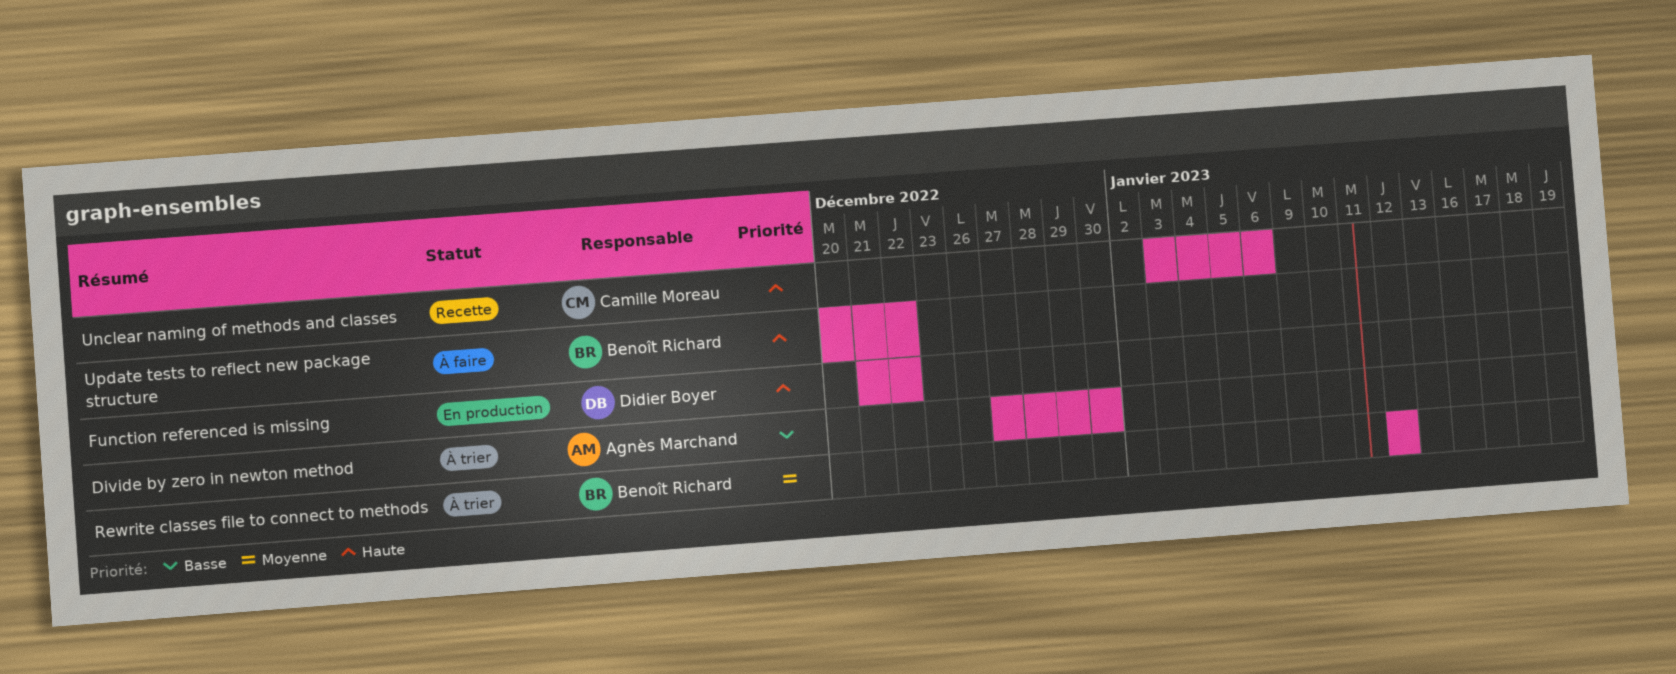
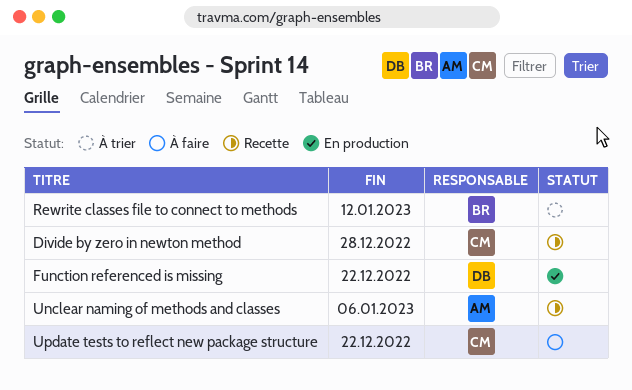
Divide by zero in newton method, status: À trier -> Recette
Divide by zero in newton method, owner: Agnès Marchand -> Camille Moreau
Divide by zero in newton method, due: Dec 30 -> Dec 28
Unclear naming of methods and classes, owner: Camille Moreau -> Agnès Marchand
Update tests to reflect new package structure, owner: Benoît Richard -> Camille Moreau

